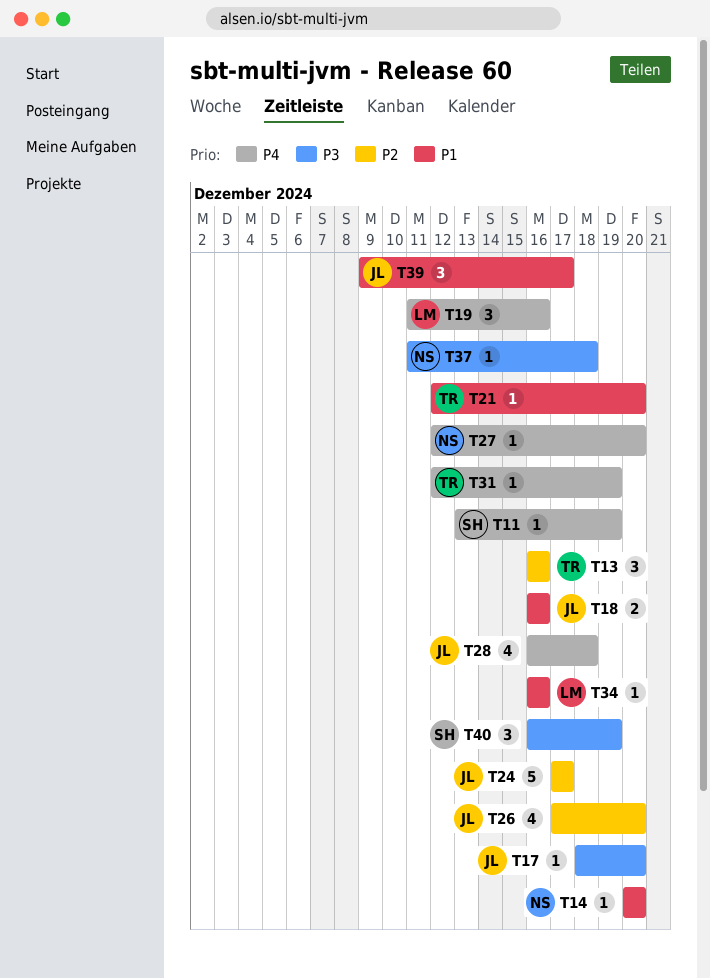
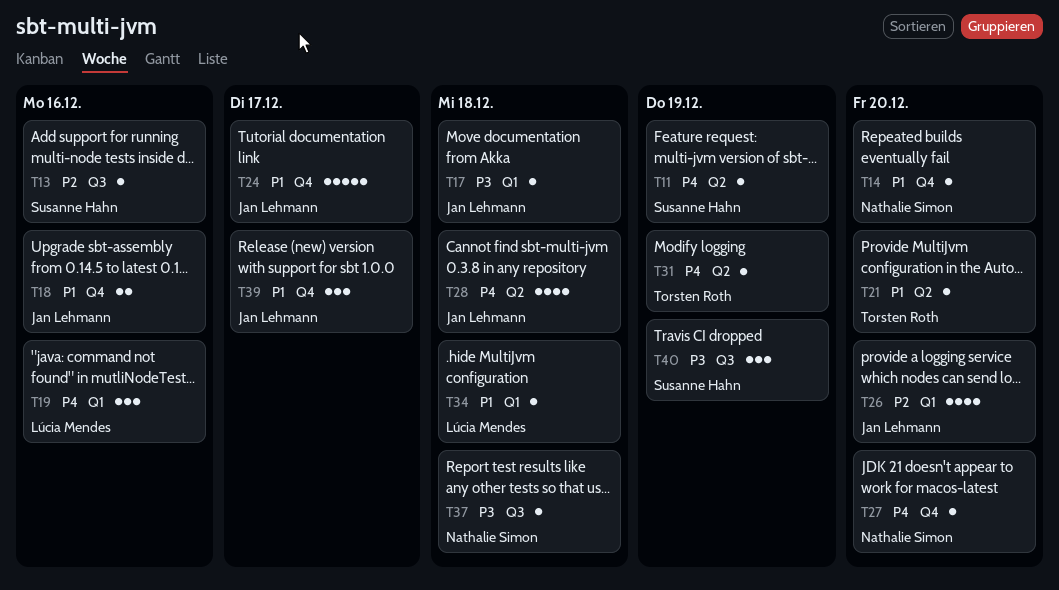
T13, owner: Torsten Roth -> Susanne Hahn
T13, estimate: 3 -> 1
T17, due: Dec 20 -> Dec 18
T24, priority: P2 -> P1
T34, due: Dec 16 -> Dec 18

